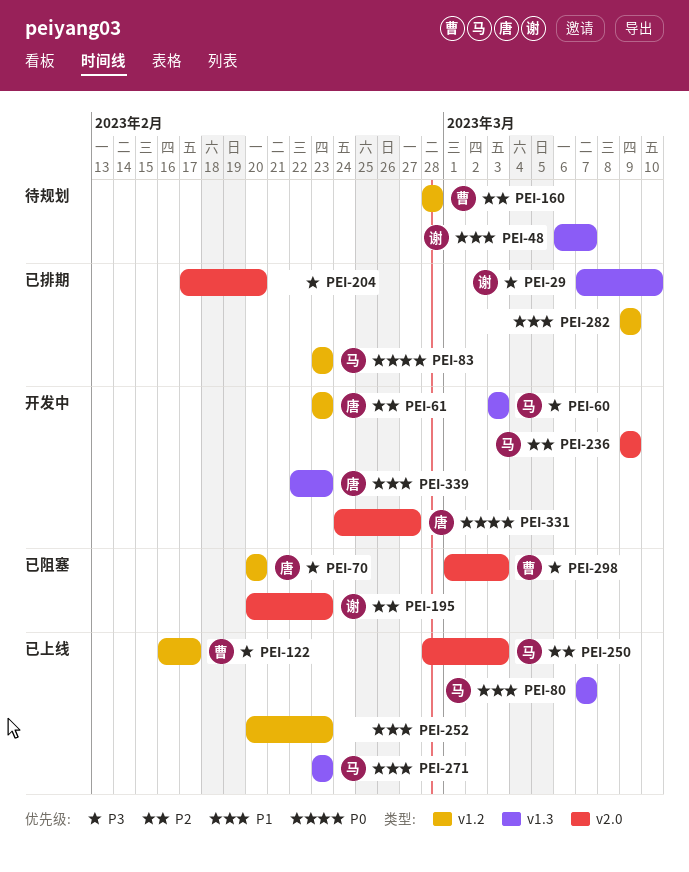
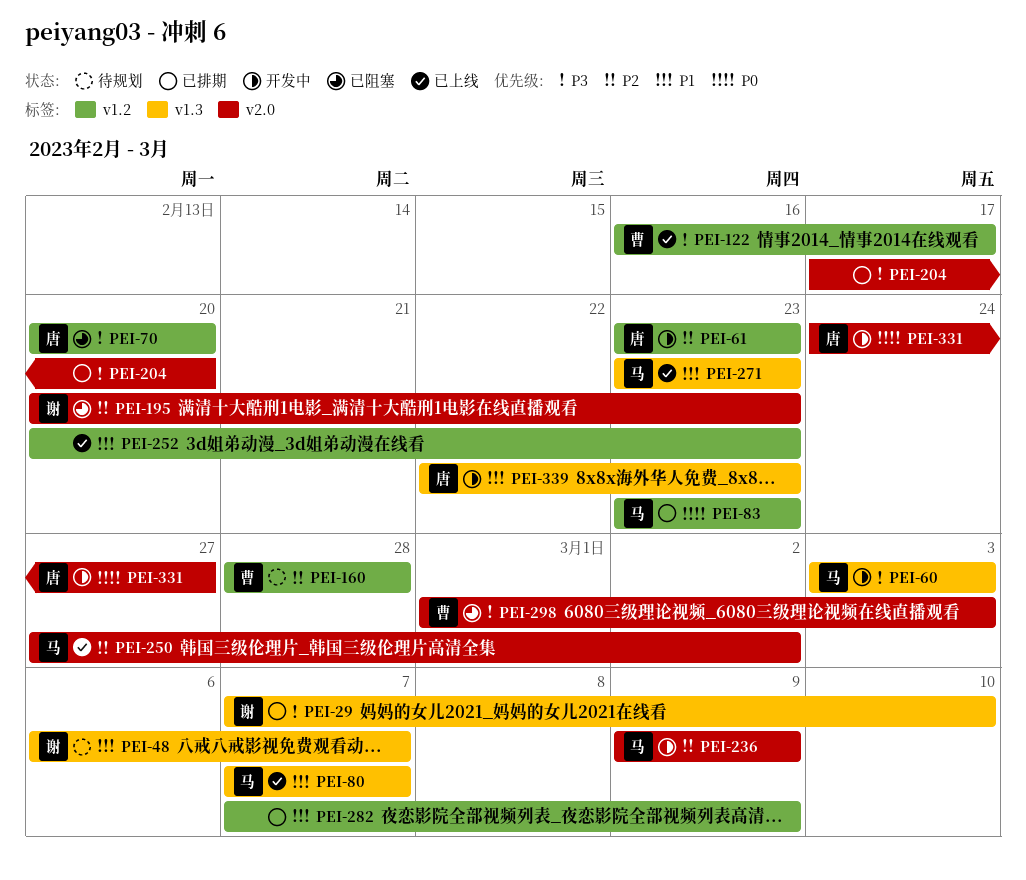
PEI-250, start: Feb 28 -> Feb 27
PEI-250, due: Mar 3 -> Mar 2
PEI-282, start: Mar 9 -> Mar 7

